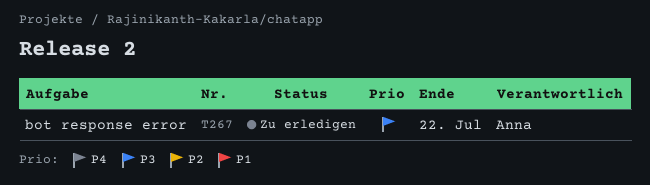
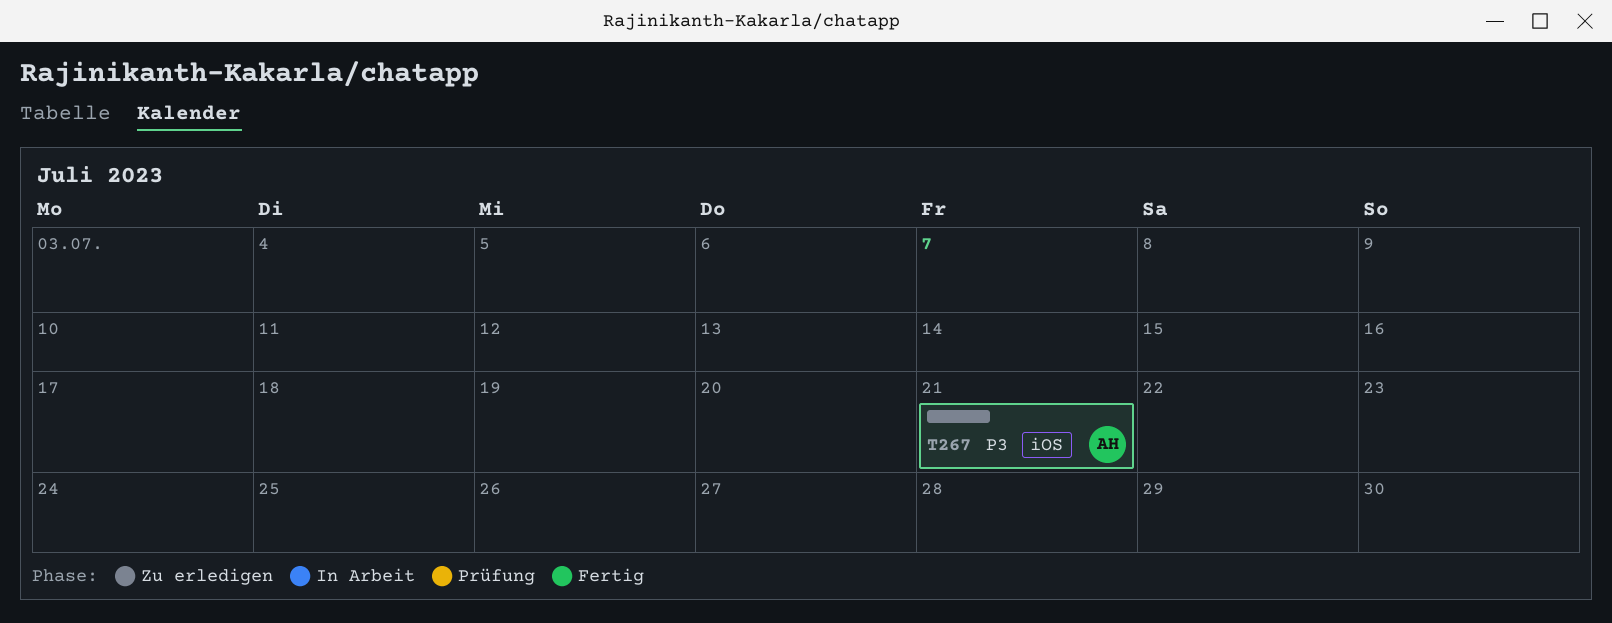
T267, due: Jul 22 -> Jul 21

